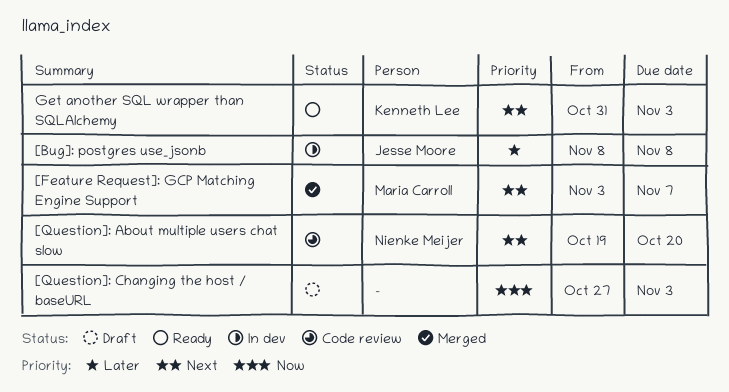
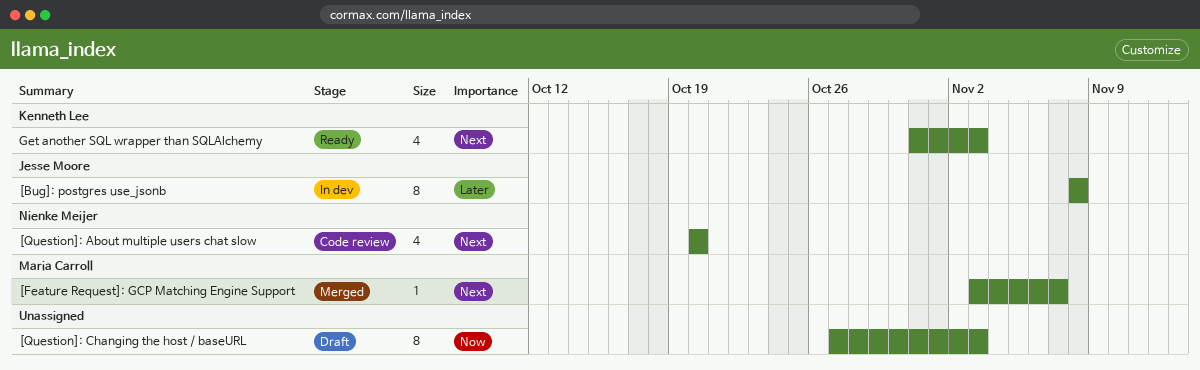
[Question]: About multiple users chat slow, start: Oct 19 -> Oct 20

